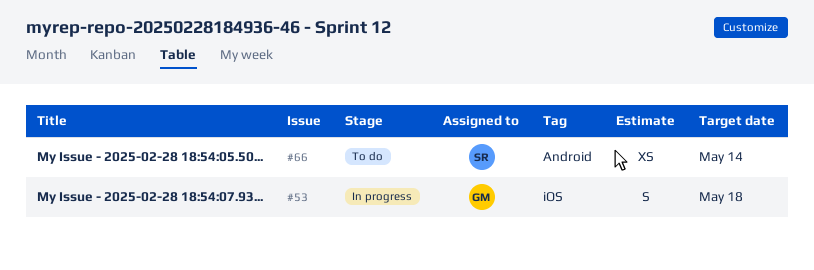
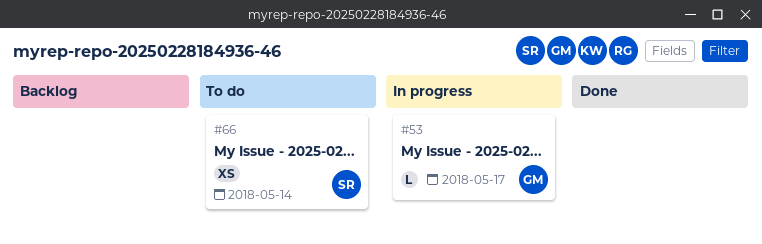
#53, estimate: S -> L
#53, due: May 18 -> May 17

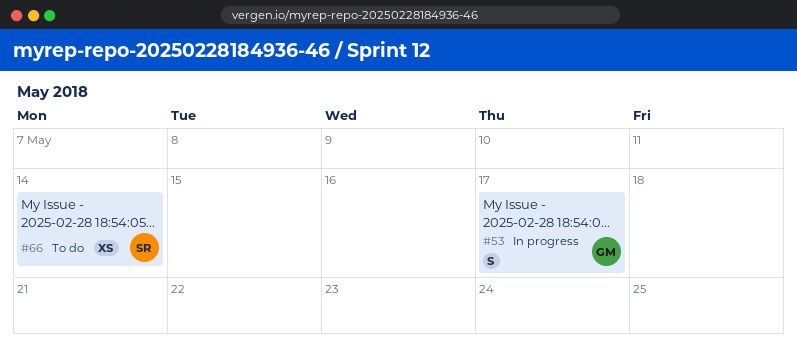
#53, estimate: L -> S

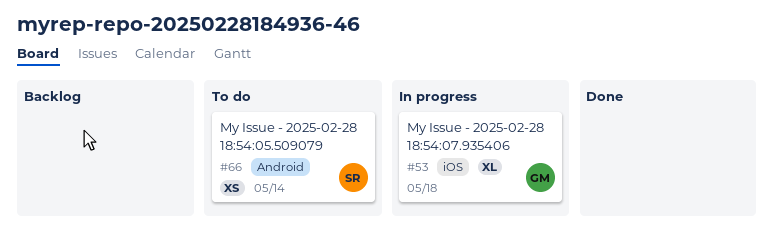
#53, estimate: S -> XL
#53, due: May 17 -> May 18

